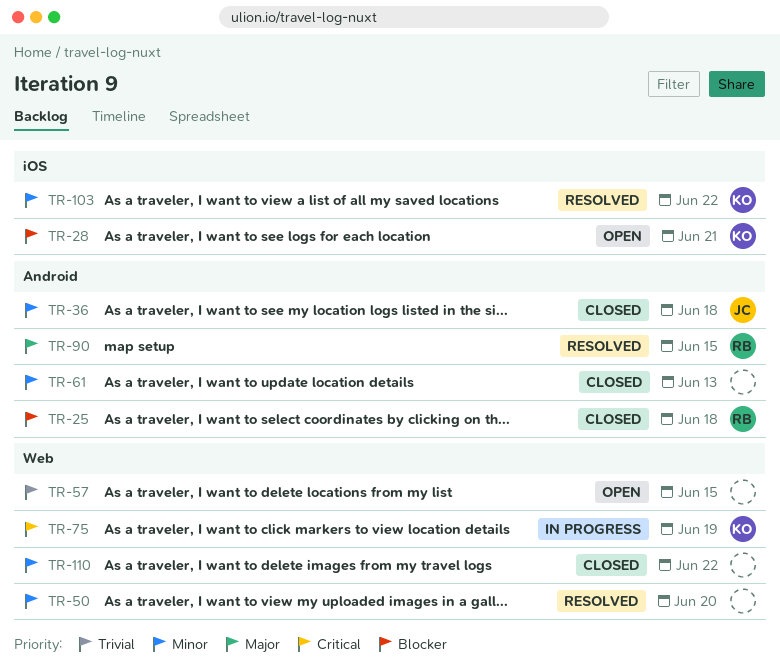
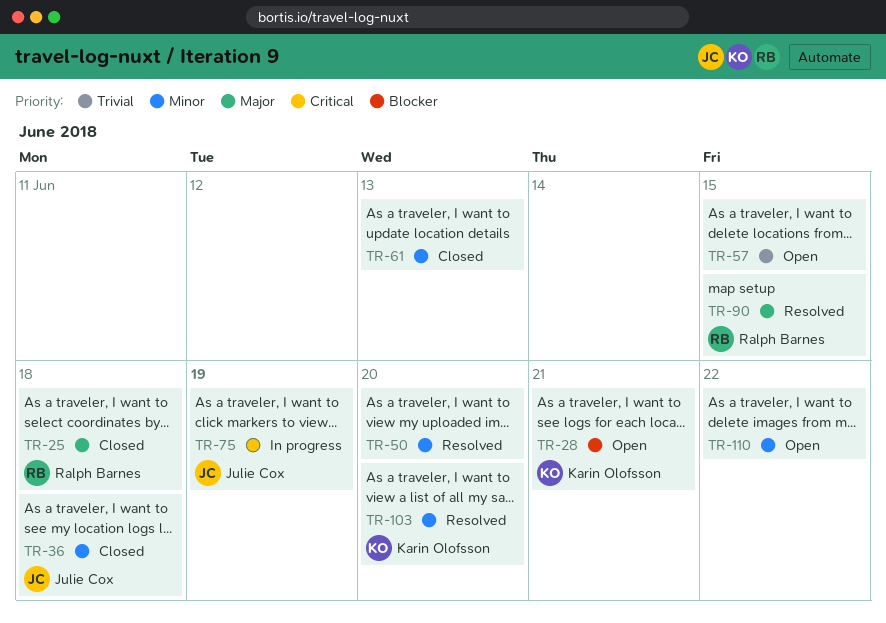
TR-25, priority: Blocker -> Major
TR-75, owner: Karin Olofsson -> Julie Cox
TR-103, due: Jun 22 -> Jun 20
TR-110, status: Closed -> Open

